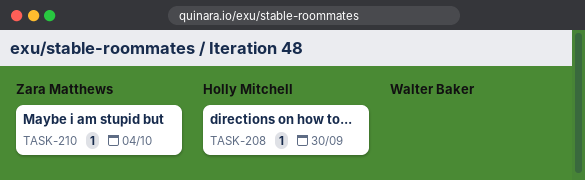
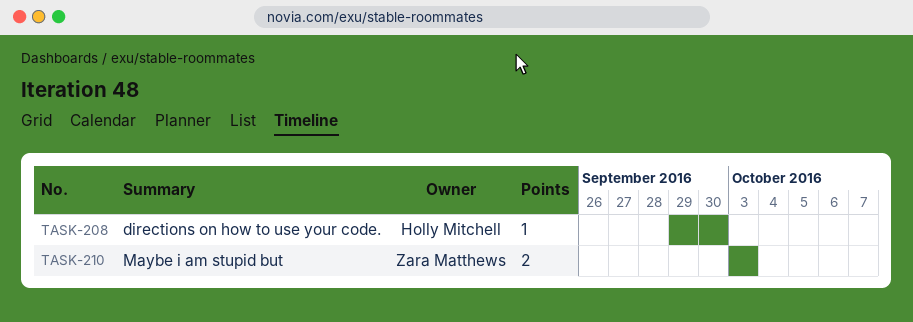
TASK-210, estimate: 1 -> 2
TASK-210, due: Oct 4 -> Oct 3

